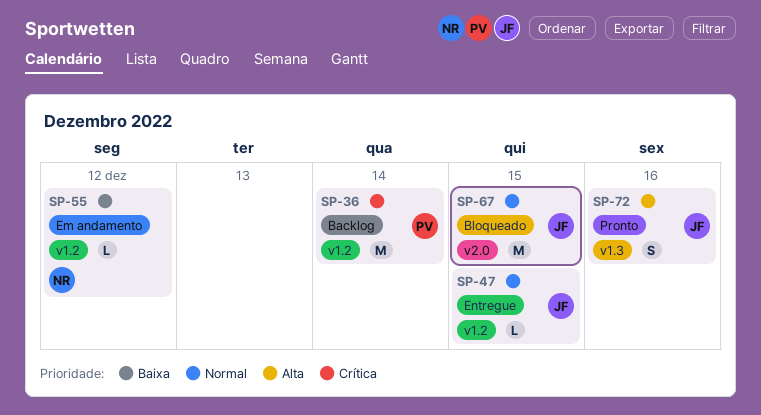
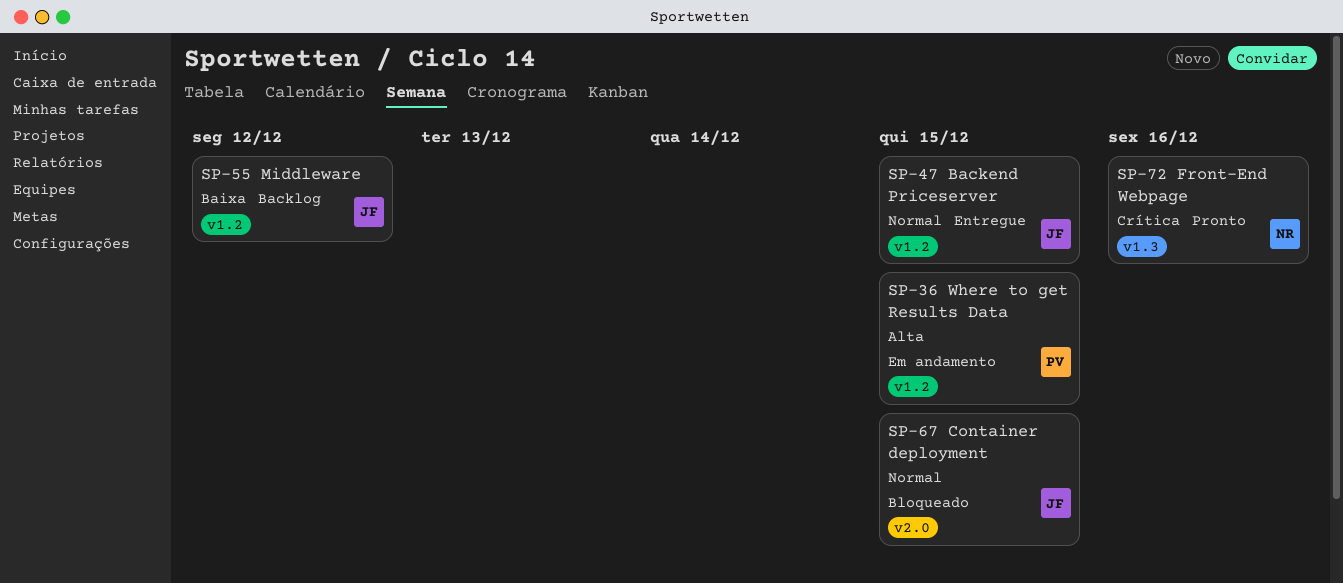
SP-36, status: Backlog -> Em andamento
SP-36, priority: Crítica -> Alta
SP-36, due: Dec 14 -> Dec 15
SP-55, status: Em andamento -> Backlog
SP-55, owner: NR -> JF
SP-72, owner: JF -> NR
SP-72, priority: Alta -> Crítica

